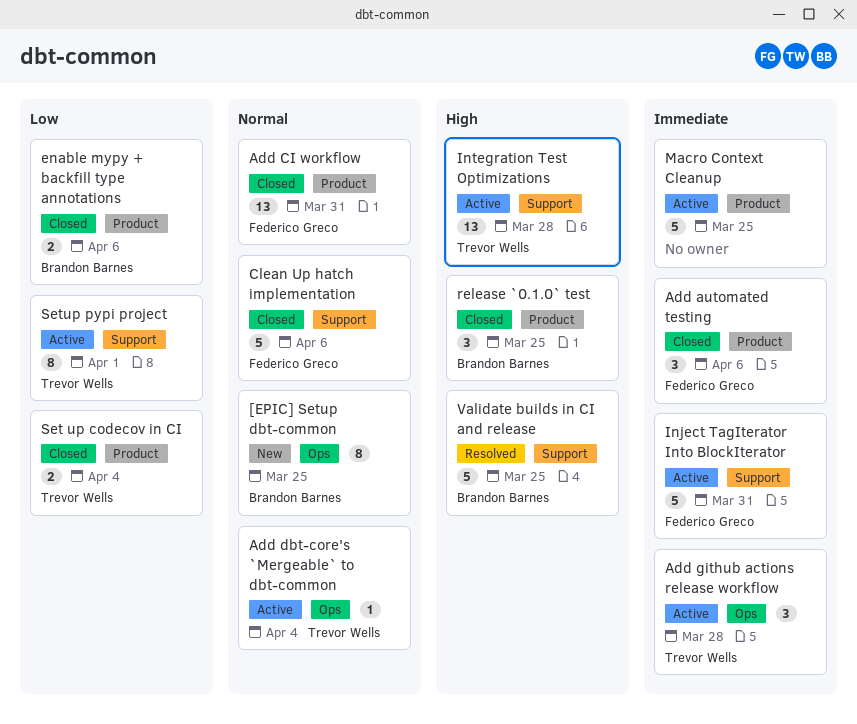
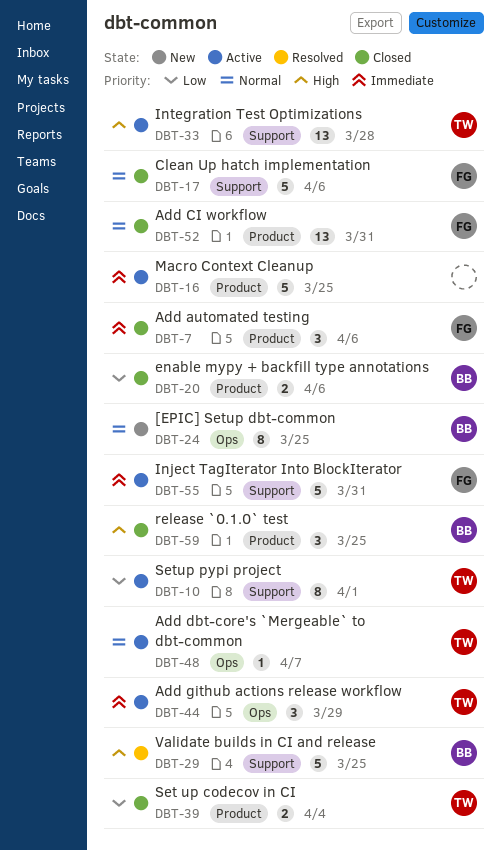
Add dbt-core's `Mergeable` to dbt-common, due: Apr 4 -> Apr 7
Add github actions release workflow, due: Mar 28 -> Mar 29

